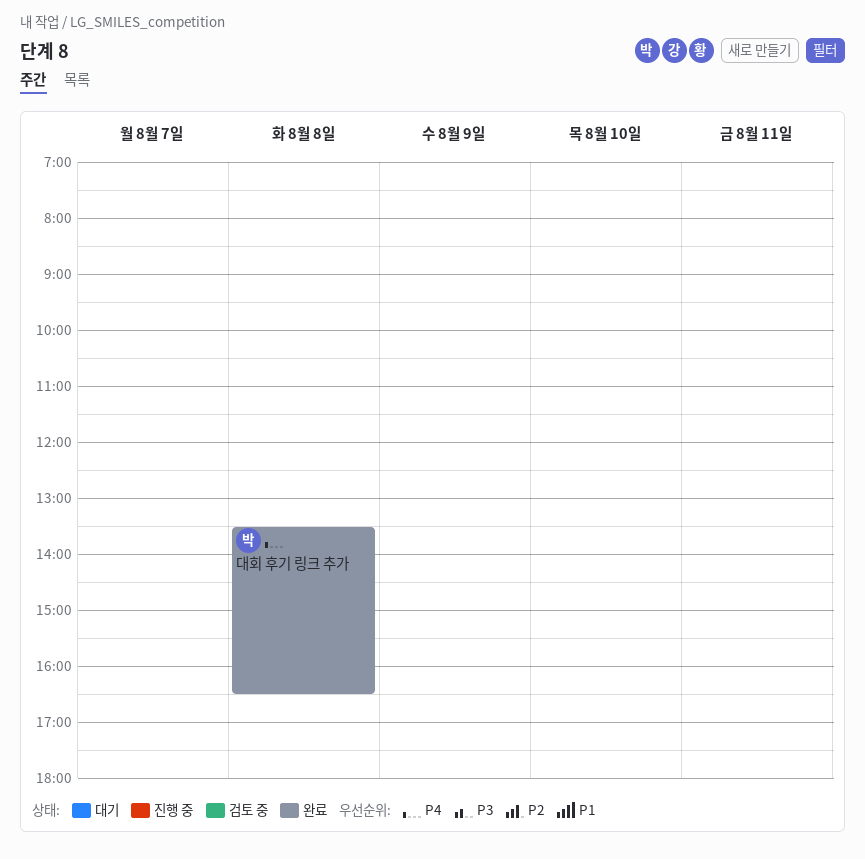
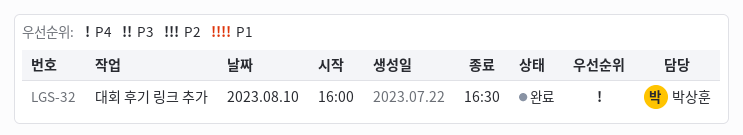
대회 후기 링크 추가, day: Aug 8 -> Aug 10
대회 후기 링크 추가, begins: 13:30 -> 16:00

